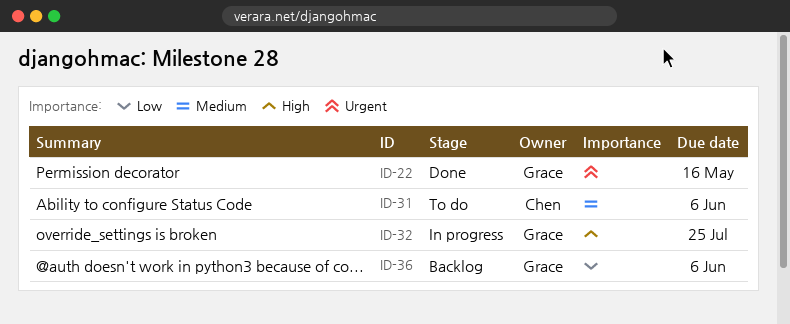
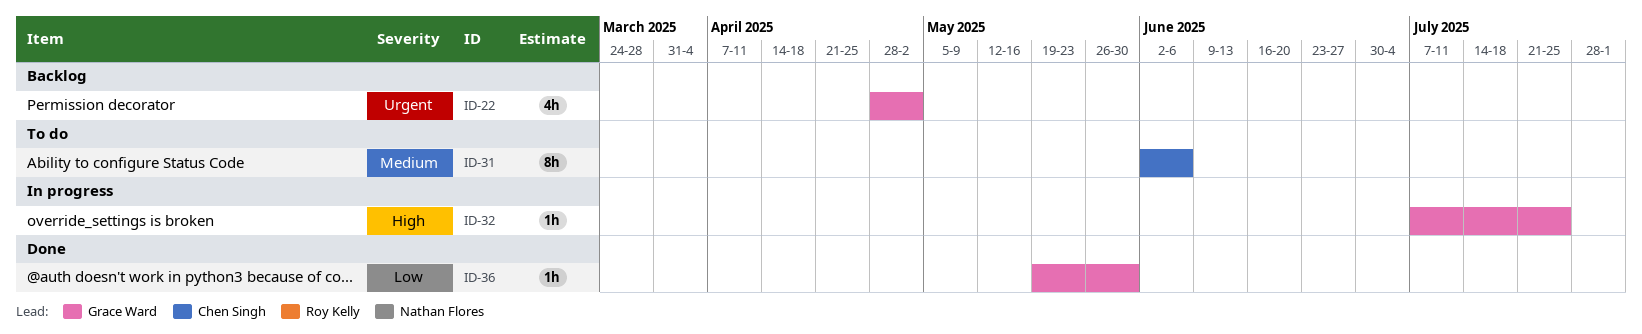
ID-22, status: Done -> Backlog
ID-22, due: May 16 -> May 2
ID-36, status: Backlog -> Done
ID-36, due: Jun 6 -> May 30

